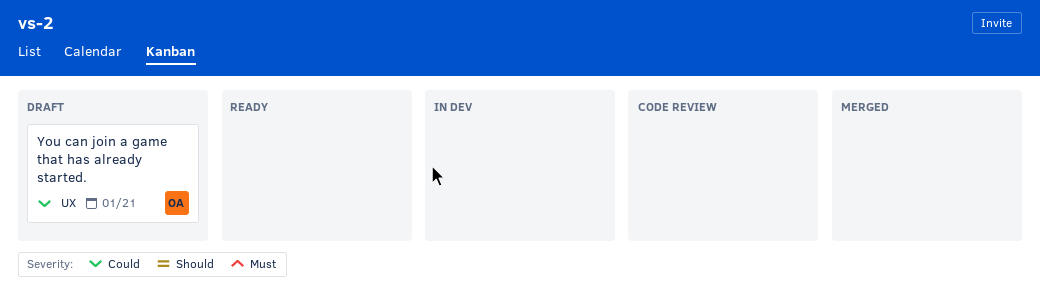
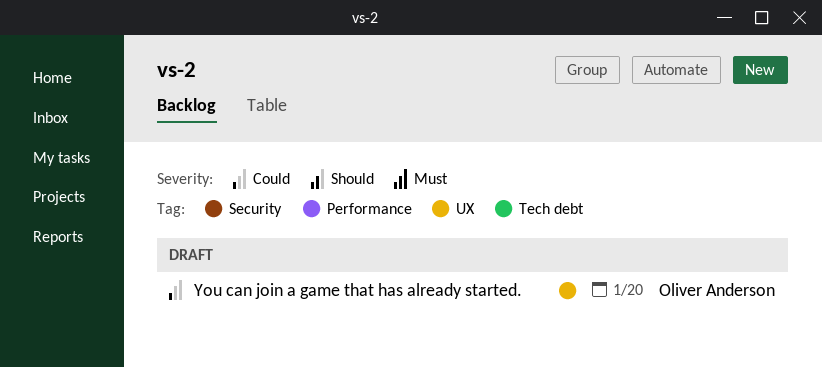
You can join a game that has already started., due: Jan 21 -> Jan 20

